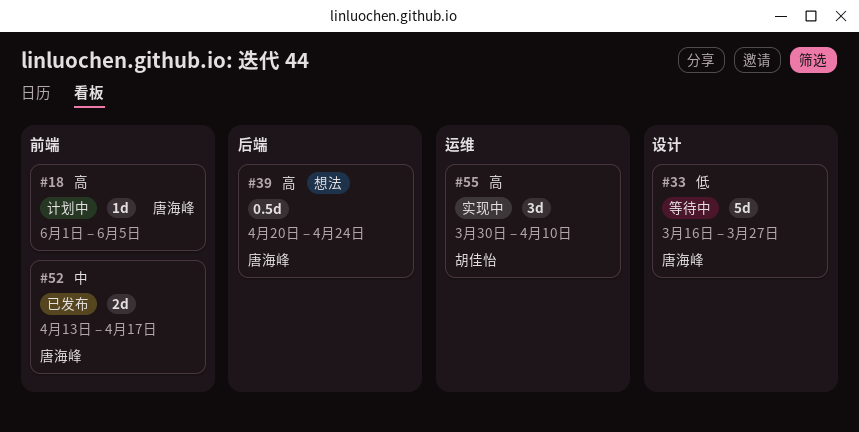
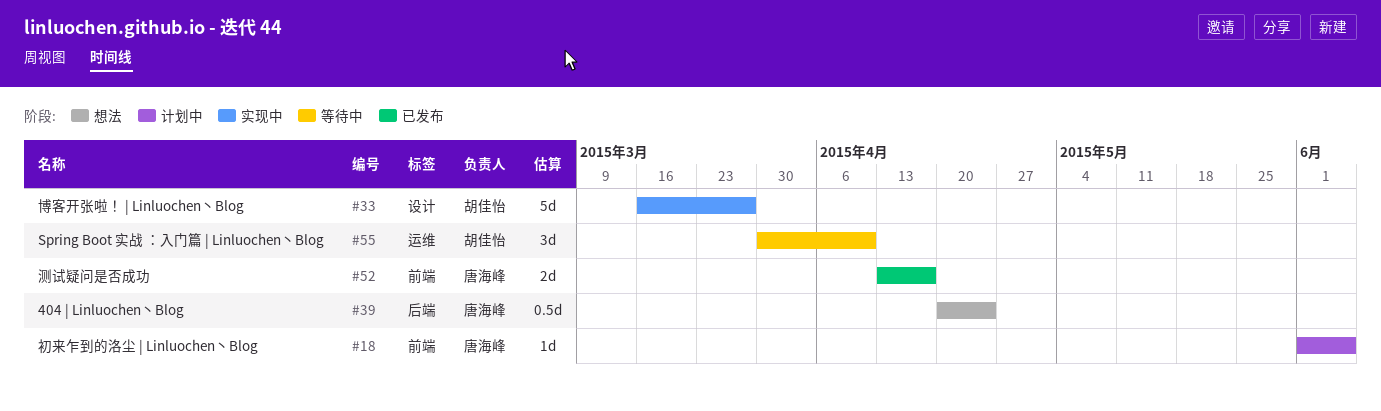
#33, status: 等待中 -> 实现中
#33, owner: 唐海峰 -> 胡佳怡
#55, status: 实现中 -> 等待中

